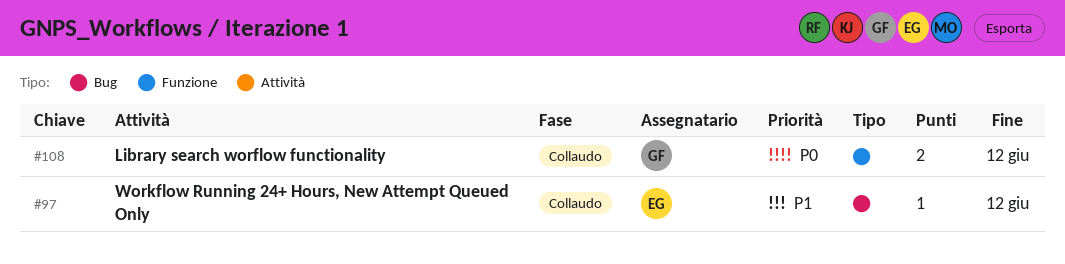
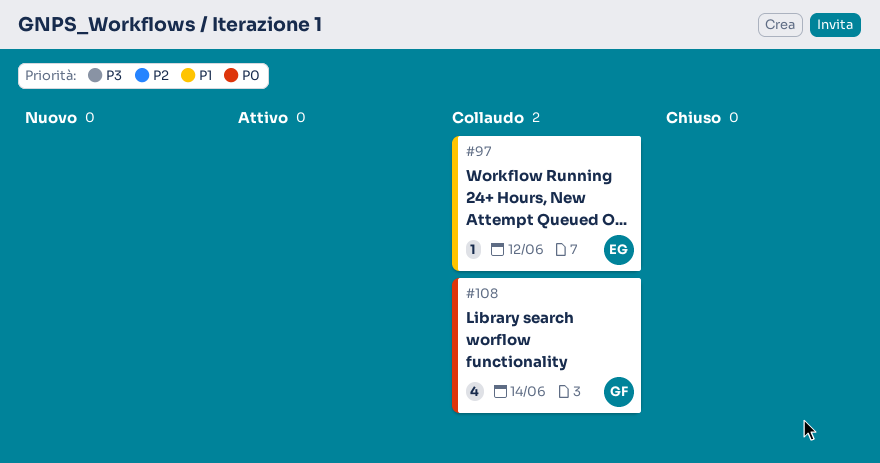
#108, estimate: 2 -> 4
#108, due: Jun 12 -> Jun 14

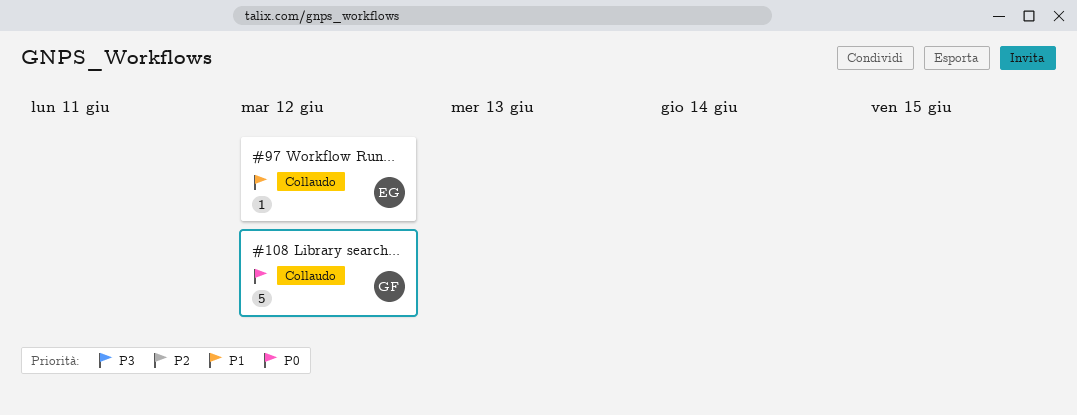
#108, estimate: 4 -> 5
#108, due: Jun 14 -> Jun 12

